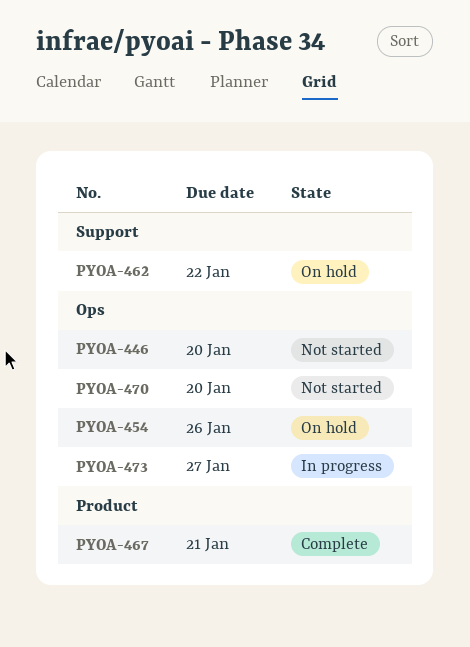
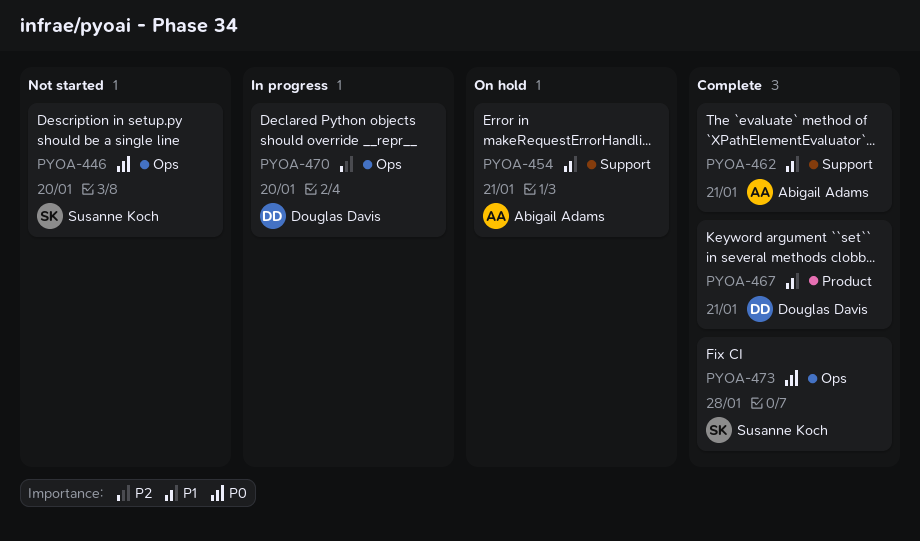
PYOA-454, label: Ops -> Support
PYOA-454, due: Jan 26 -> Jan 21
PYOA-462, status: On hold -> Complete
PYOA-462, due: Jan 22 -> Jan 21
PYOA-470, status: Not started -> In progress
PYOA-473, status: In progress -> Complete
PYOA-473, due: Jan 27 -> Jan 28

